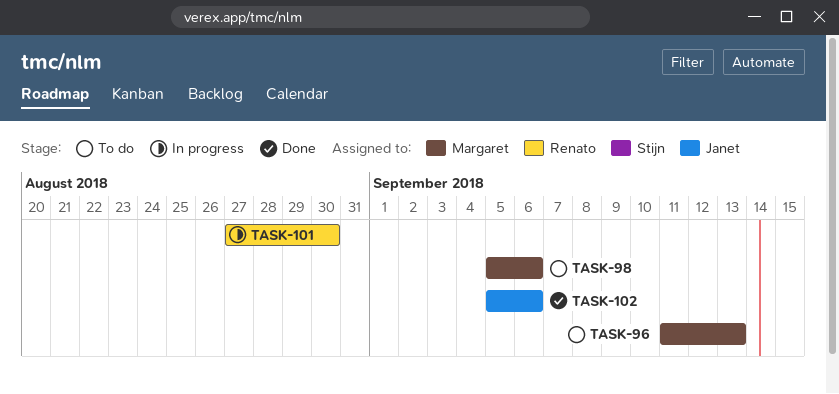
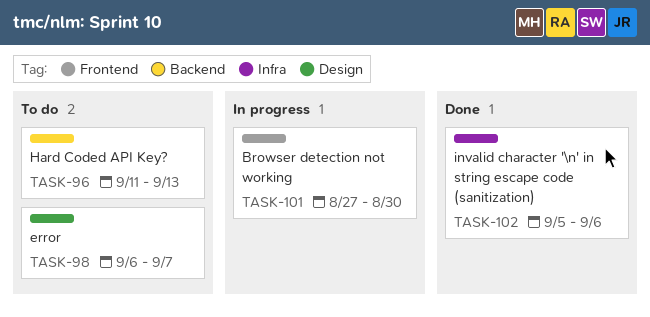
TASK-98, start: Sep 5 -> Sep 6
TASK-98, due: Sep 6 -> Sep 7

